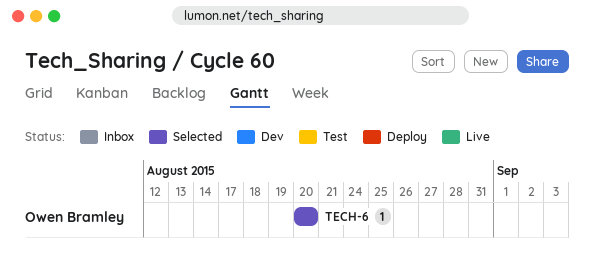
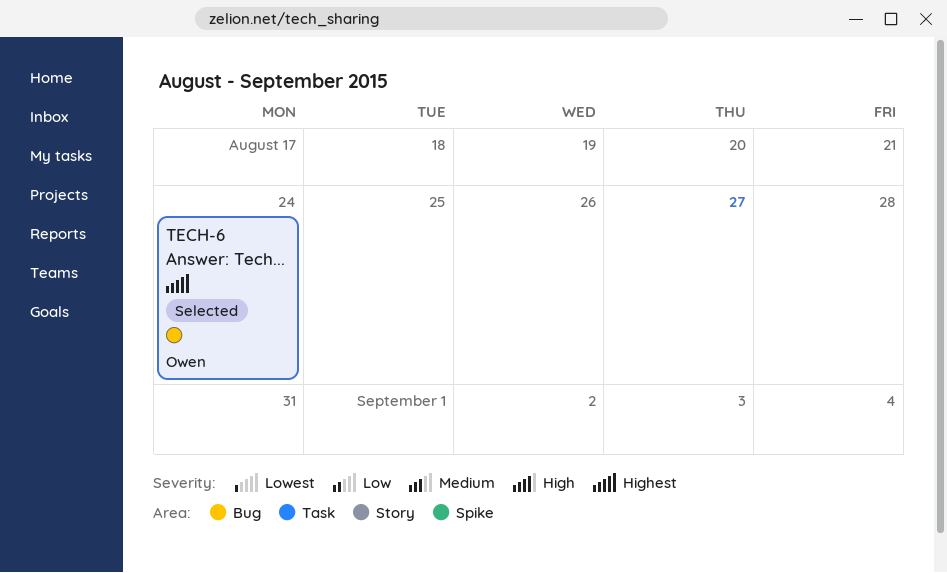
TECH-6, due: Aug 20 -> Aug 24

